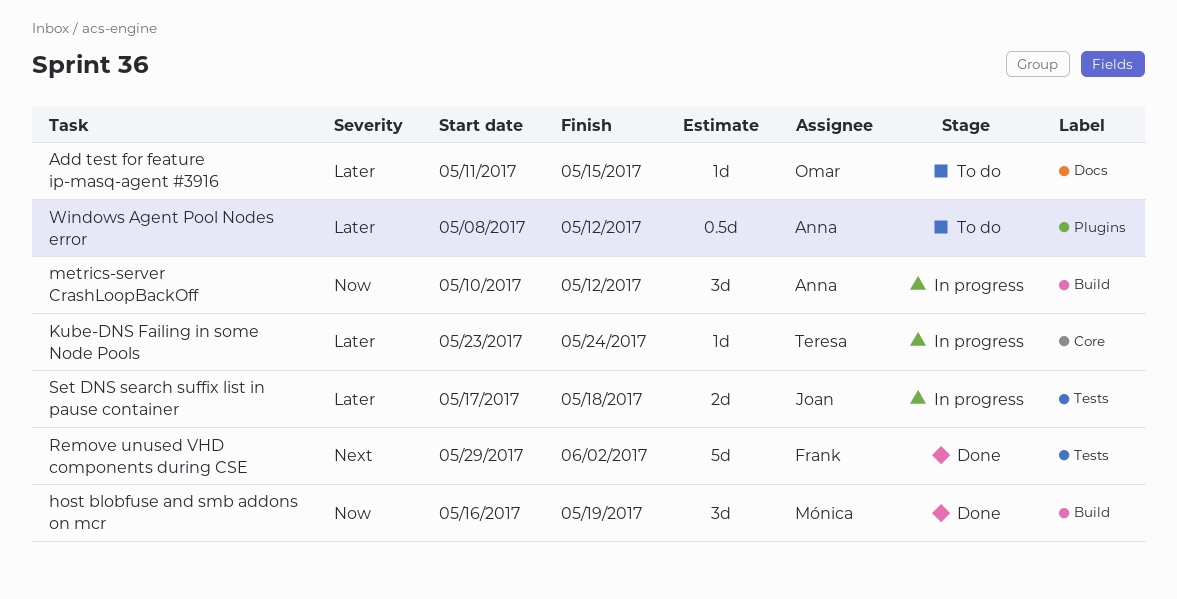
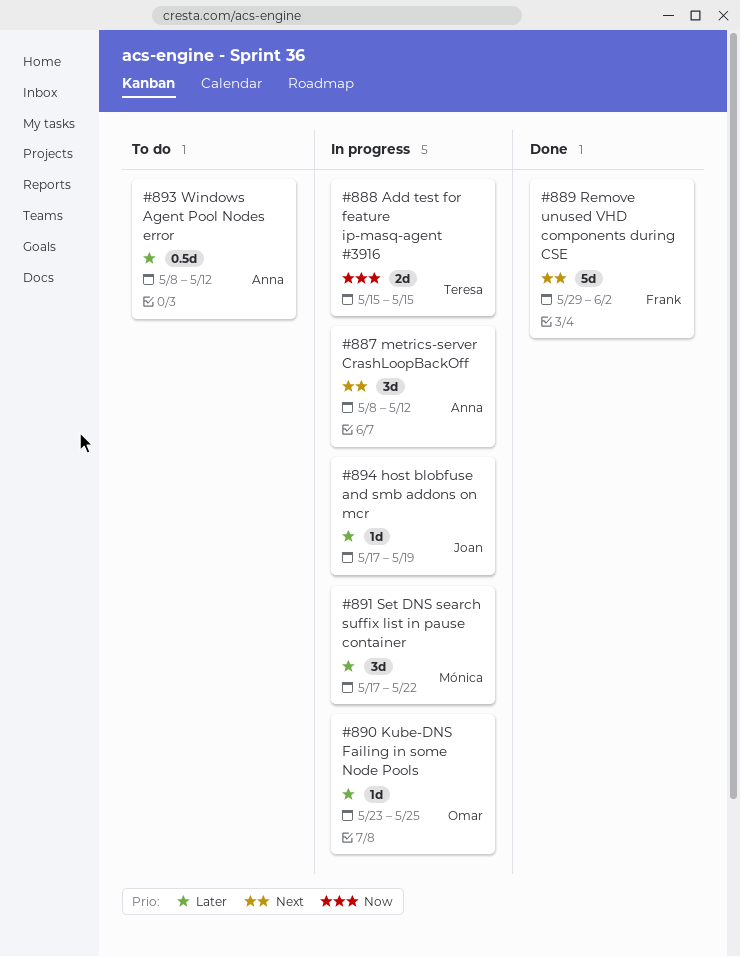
Add test for feature ip-masq-agent #3916, status: To do -> In progress
Add test for feature ip-masq-agent #3916, owner: Omar -> Teresa
Add test for feature ip-masq-agent #3916, priority: Later -> Now
Add test for feature ip-masq-agent #3916, estimate: 1d -> 2d
Add test for feature ip-masq-agent #3916, start: May 11 -> May 15
host blobfuse and smb addons on mcr, status: Done -> In progress
host blobfuse and smb addons on mcr, owner: Mónica -> Joan
host blobfuse and smb addons on mcr, priority: Now -> Later
host blobfuse and smb addons on mcr, estimate: 3d -> 1d
host blobfuse and smb addons on mcr, start: May 16 -> May 17
Kube-DNS Failing in some Node Pools, owner: Teresa -> Omar
Kube-DNS Failing in some Node Pools, due: May 24 -> May 25
metrics-server CrashLoopBackOff, priority: Now -> Next
metrics-server CrashLoopBackOff, start: May 10 -> May 8
Set DNS search suffix list in pause container, owner: Joan -> Mónica
Set DNS search suffix list in pause container, estimate: 2d -> 3d
Set DNS search suffix list in pause container, due: May 18 -> May 22

